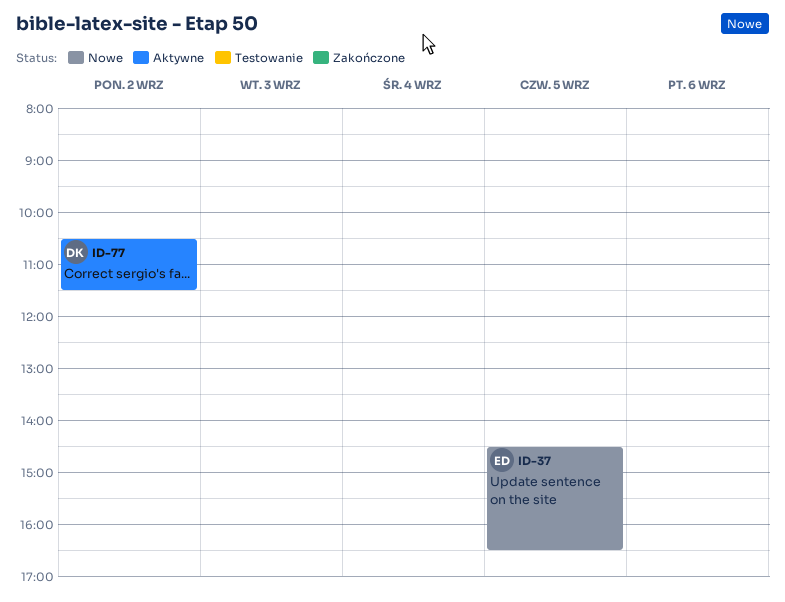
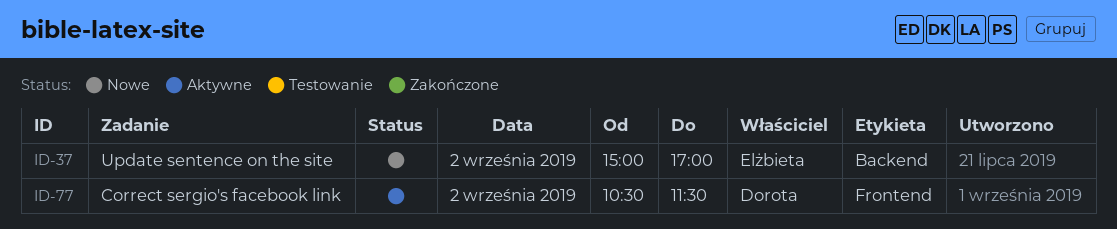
ID-37, day: Sep 5 -> Sep 2
ID-37, begins: 14:30 -> 15:00
ID-37, ends: 16:30 -> 17:00

